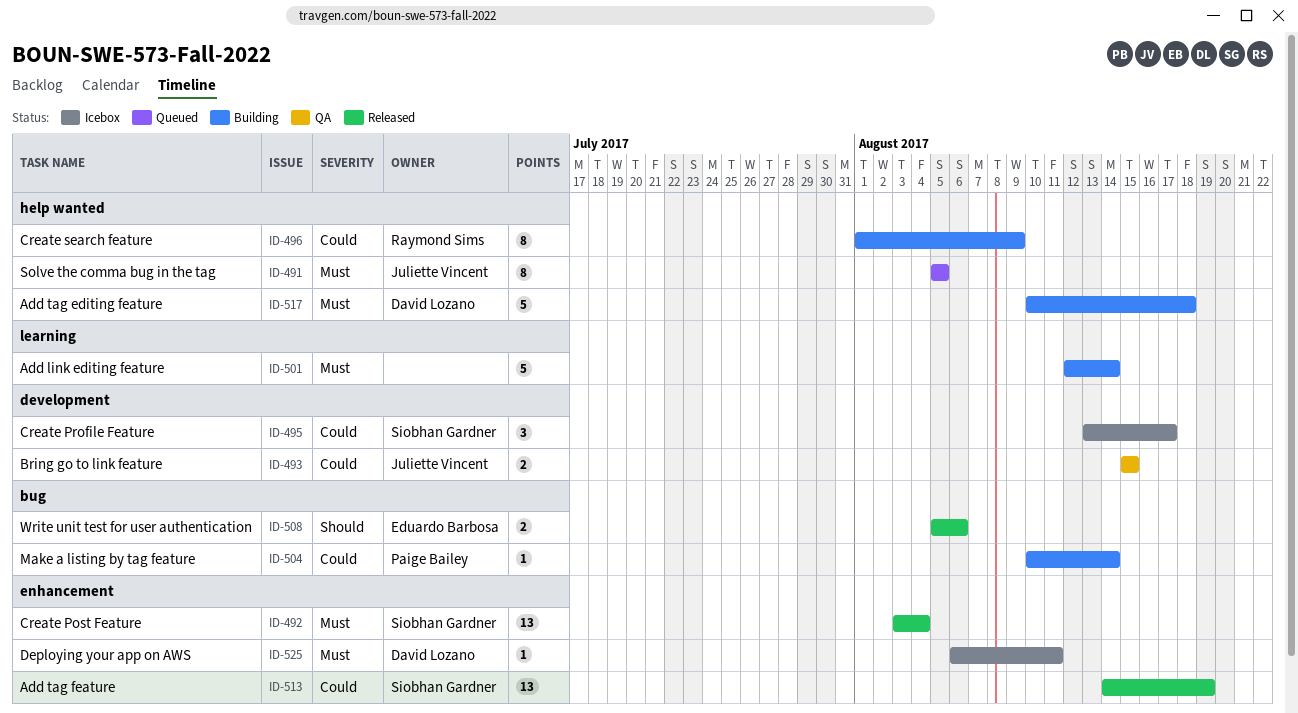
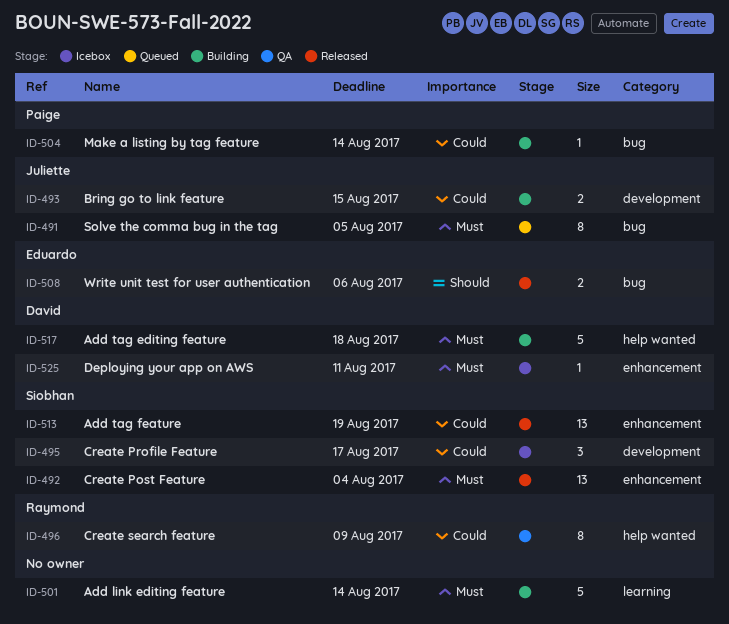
ID-491, label: help wanted -> bug
ID-493, status: QA -> Building
ID-496, status: Building -> QA

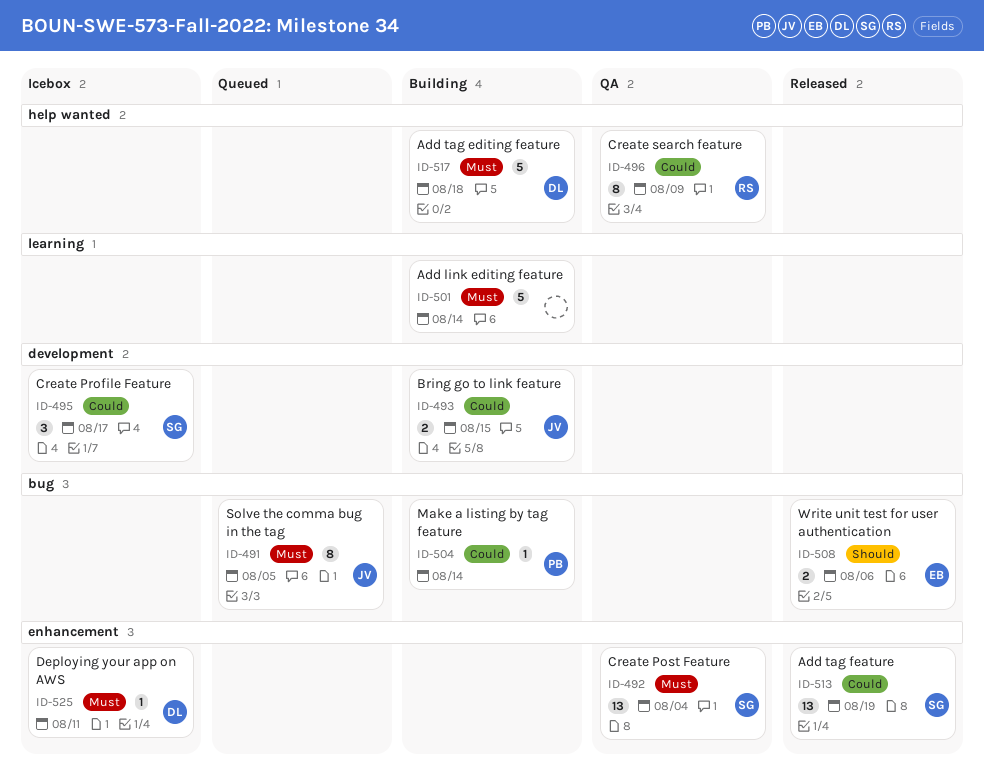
ID-492, status: Released -> QA

